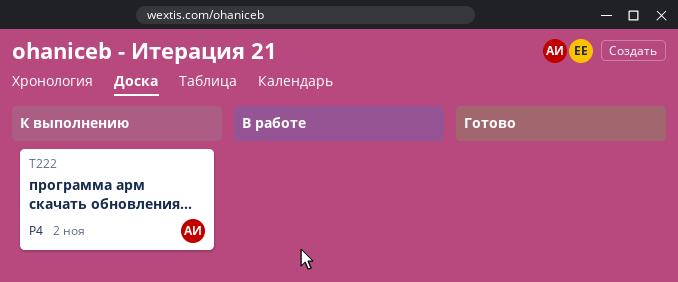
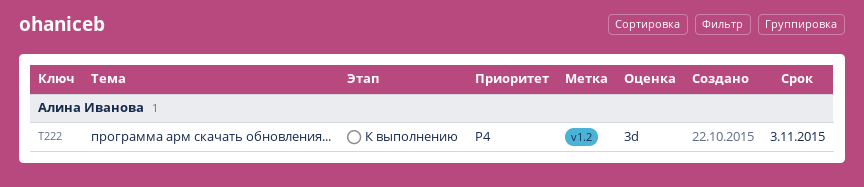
T222, due: Nov 2 -> Nov 3

